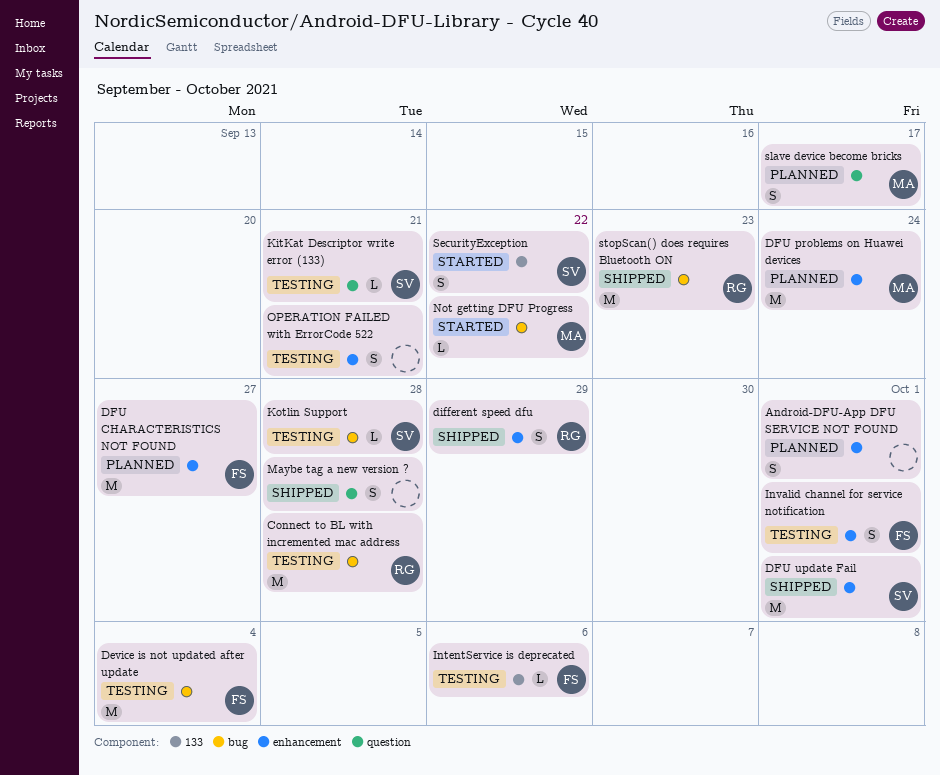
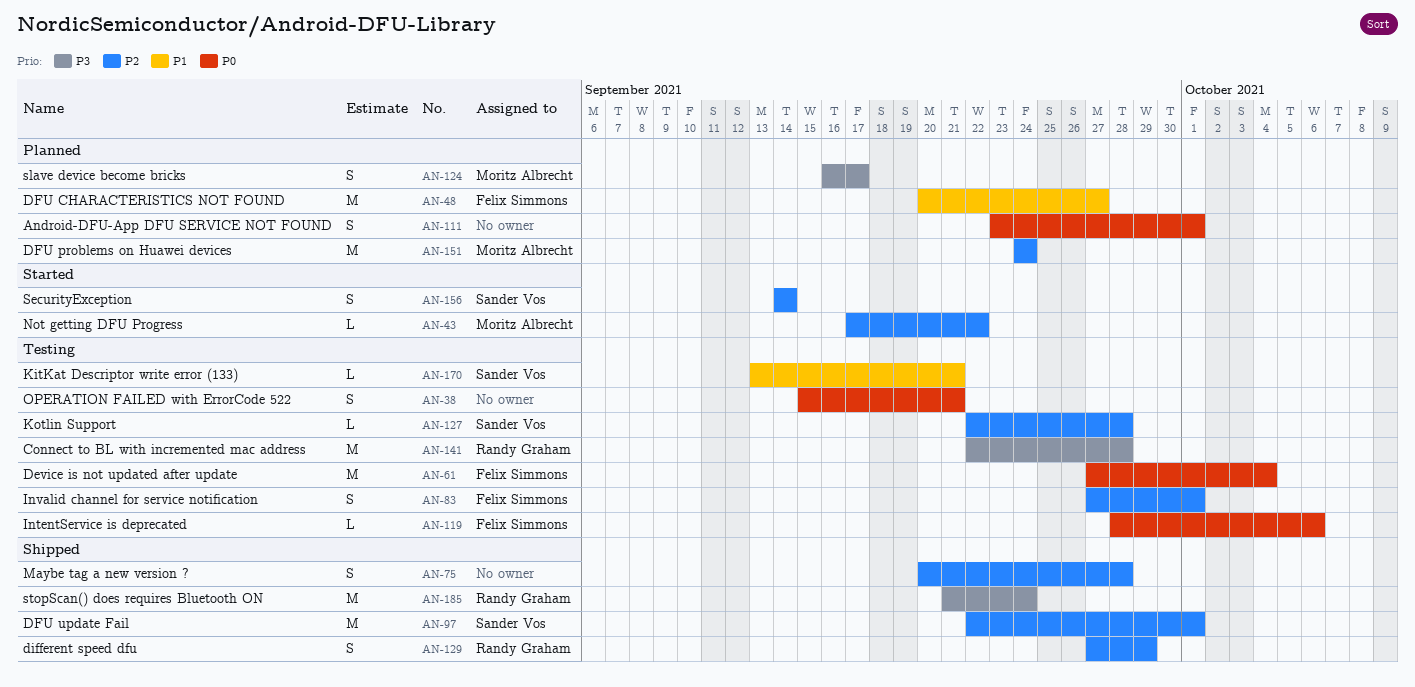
SecurityException, due: Sep 22 -> Sep 14
stopScan() does requires Bluetooth ON, due: Sep 23 -> Sep 24

